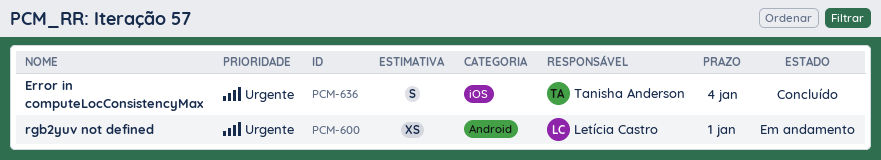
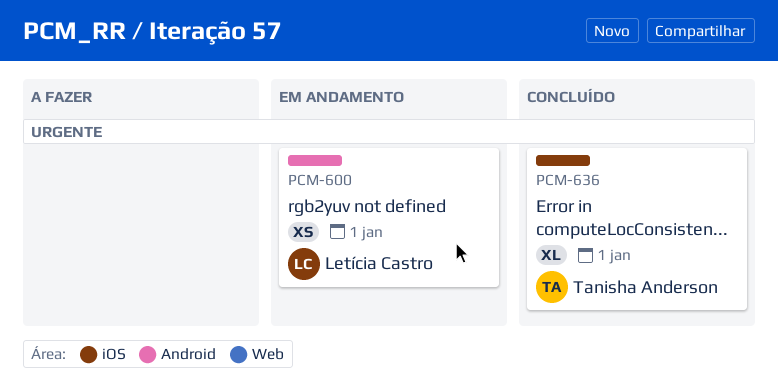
PCM-636, estimate: S -> XL
PCM-636, due: Jan 4 -> Jan 1

